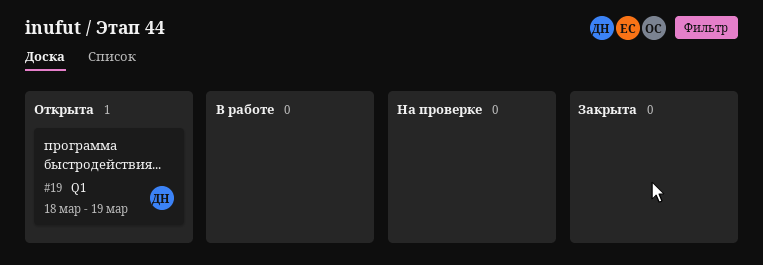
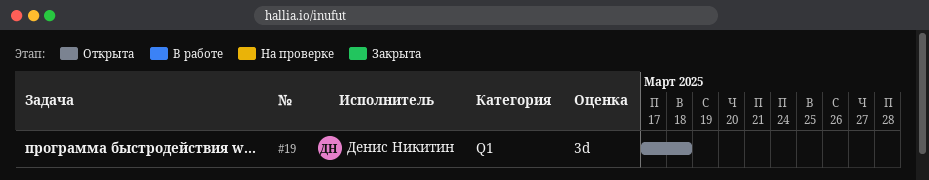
#19, start: Mar 18 -> Mar 17
#19, due: Mar 19 -> Mar 18

